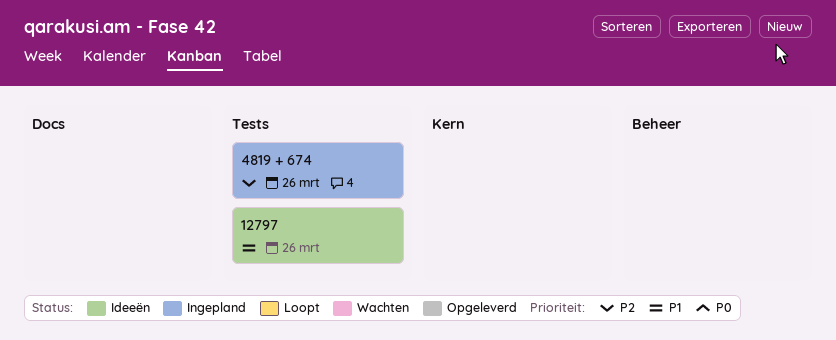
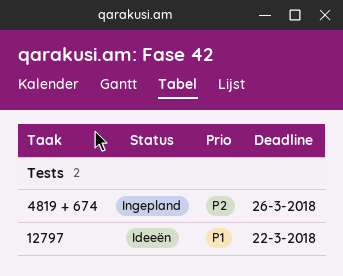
12797, due: Mar 26 -> Mar 22

